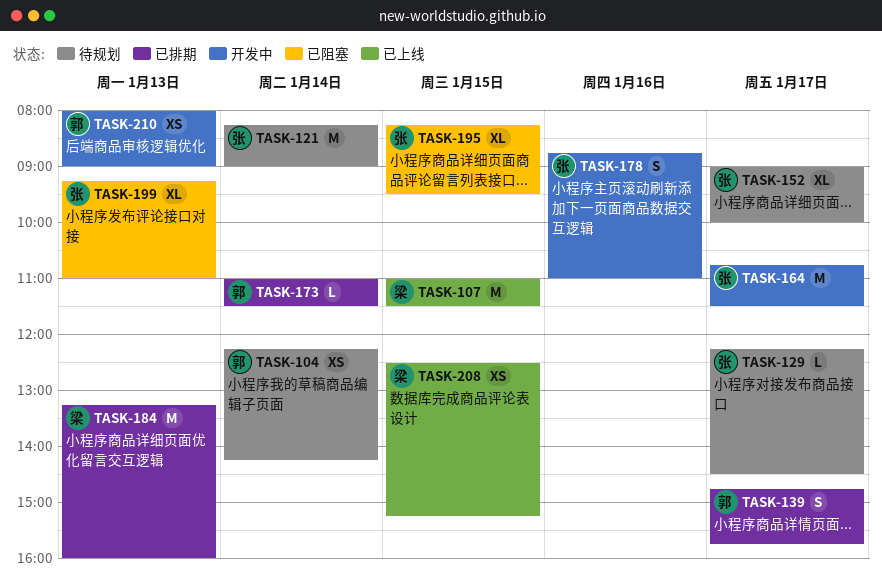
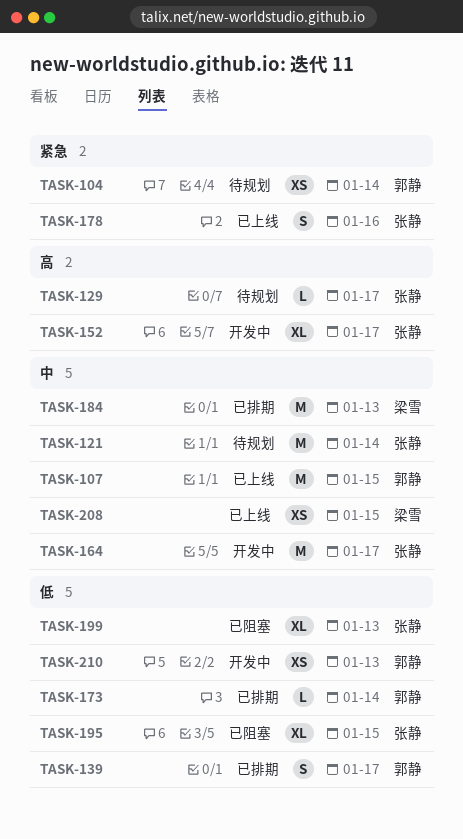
TASK-107, owner: 梁雪 -> 郭静
TASK-152, status: 待规划 -> 开发中
TASK-178, status: 开发中 -> 已上线

